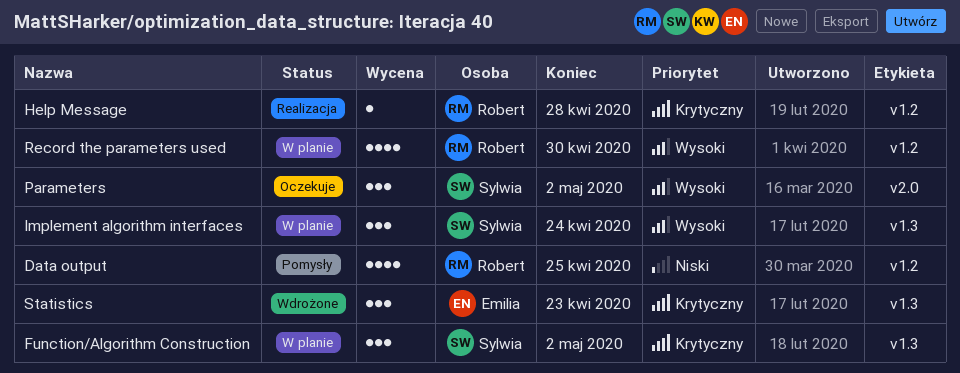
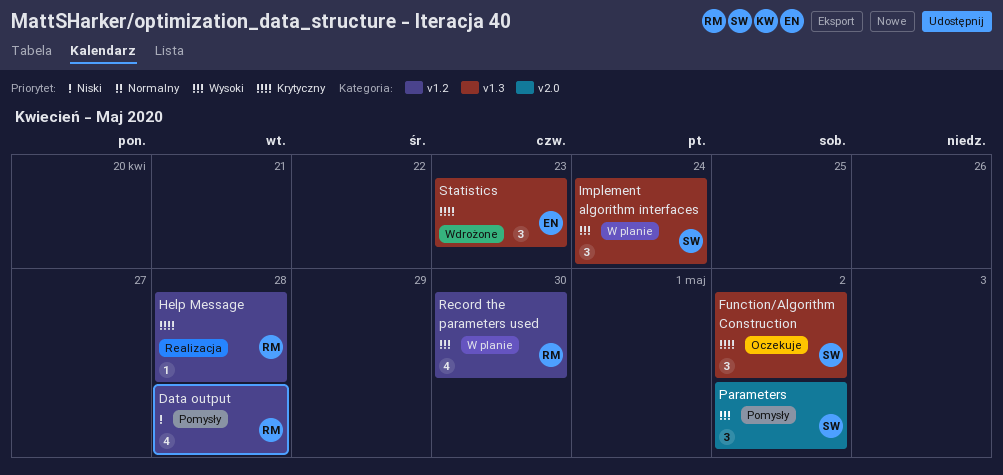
Data output, due: Apr 25 -> Apr 28
Function/Algorithm Construction, status: W planie -> Oczekuje
Parameters, status: Oczekuje -> Pomysły

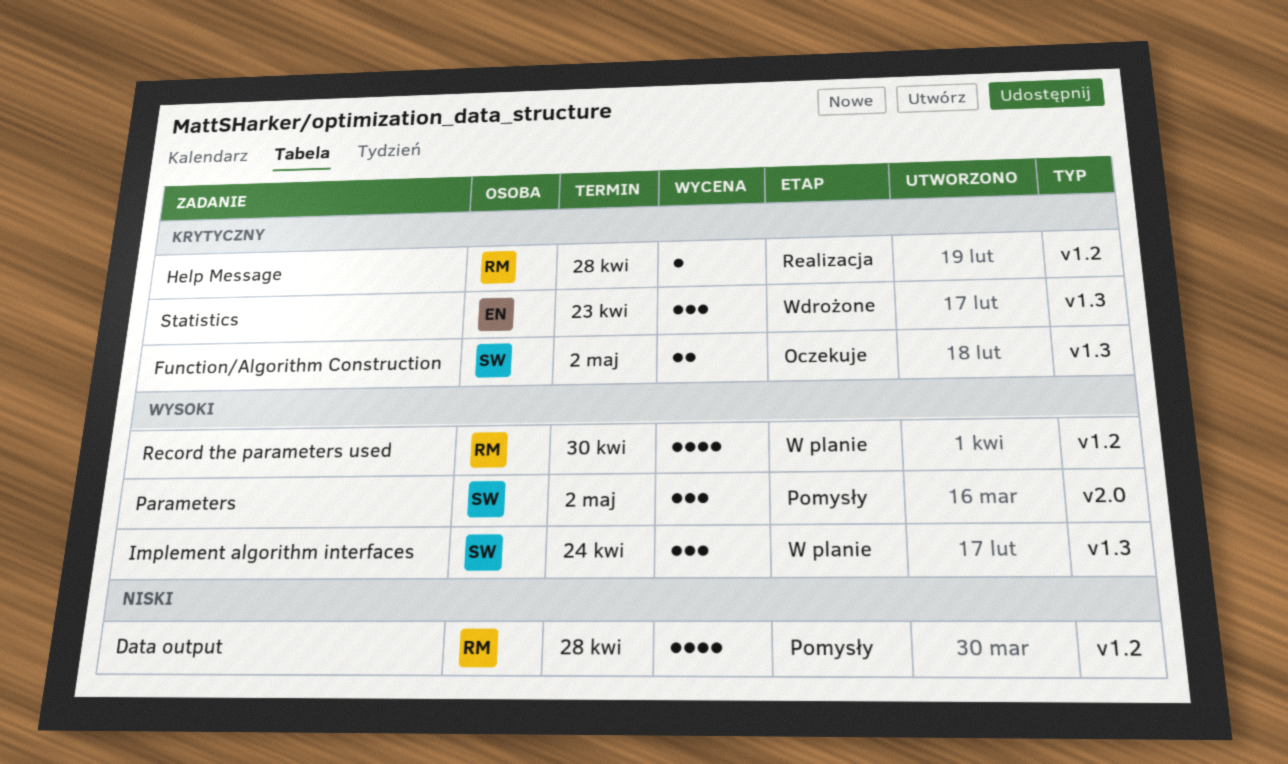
Function/Algorithm Construction, estimate: 3 -> 2

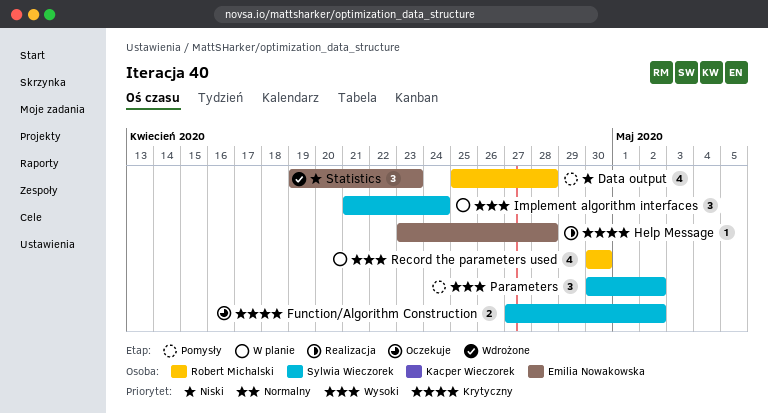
Help Message, owner: Robert Michalski -> Emilia Nowakowska
Statistics, priority: Krytyczny -> Niski

